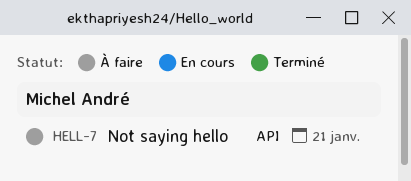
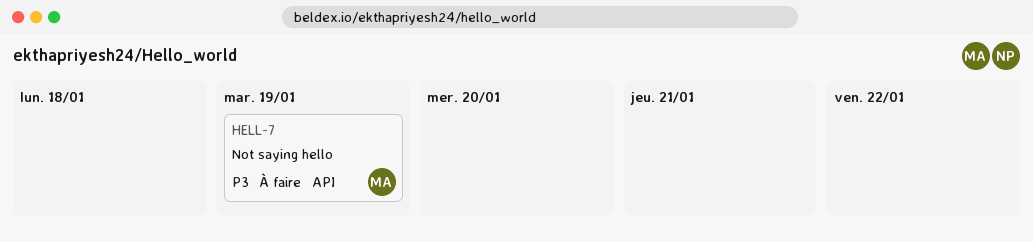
HELL-7, due: Jan 21 -> Jan 19

